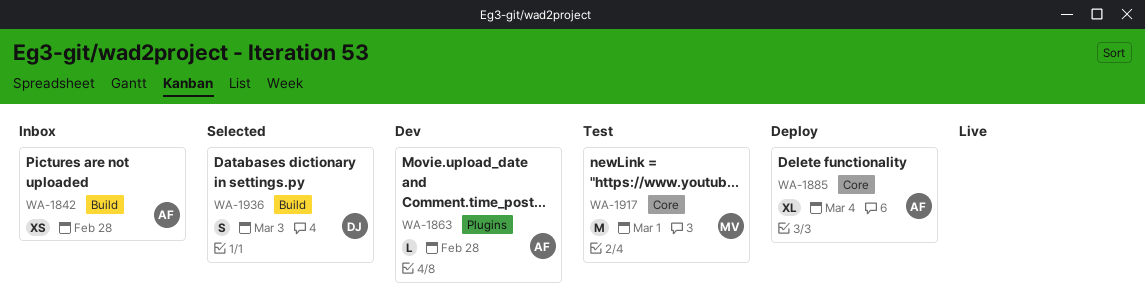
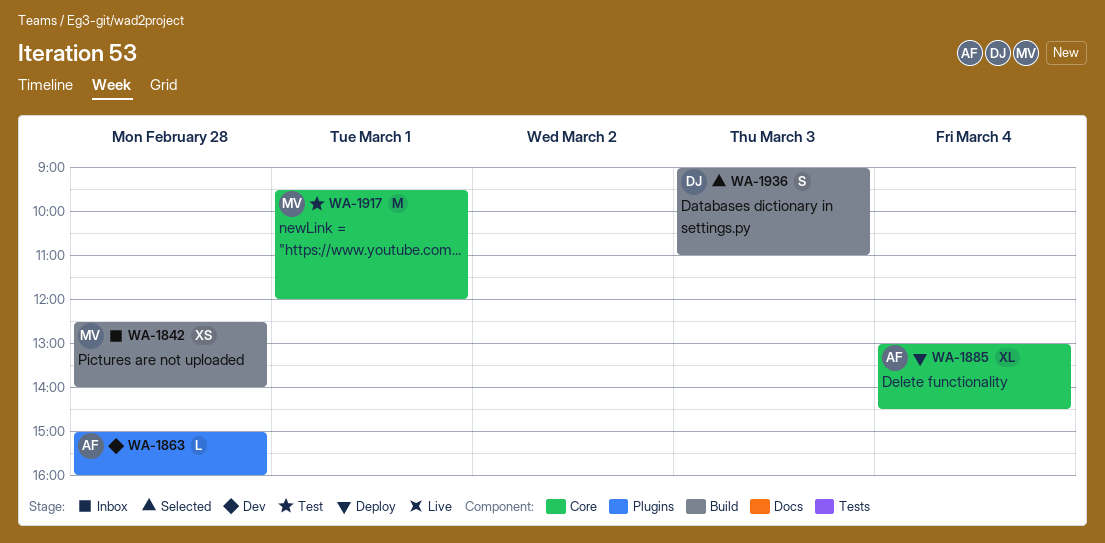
WA-1842, owner: AF -> MV

